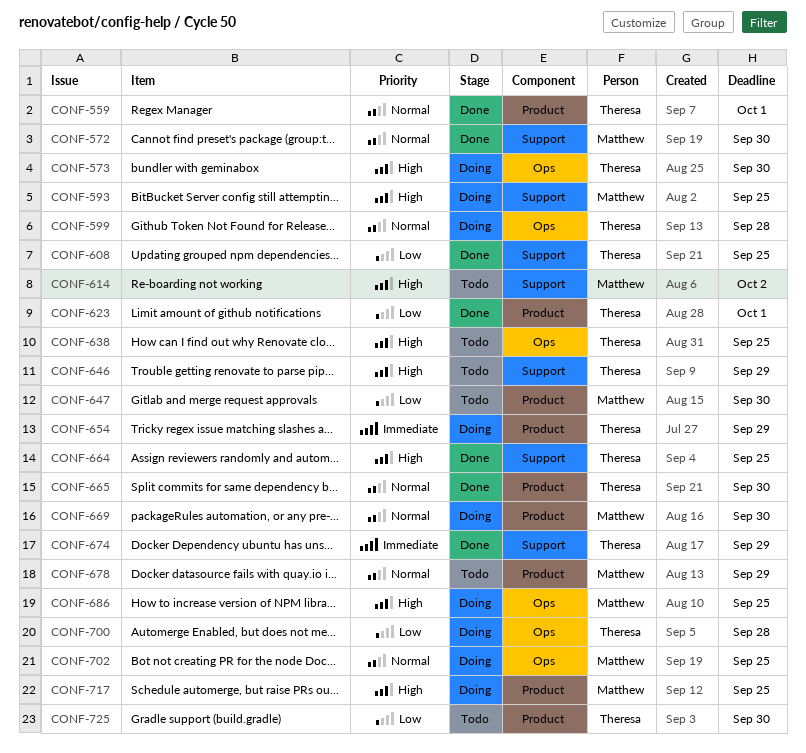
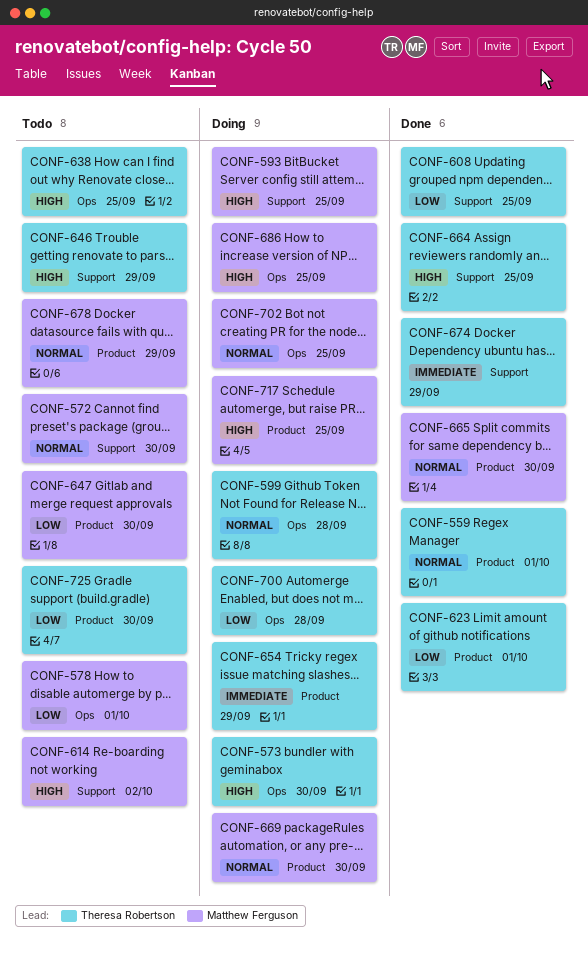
CONF-572, status: Done -> Todo
CONF-578: none -> present
CONF-665, owner: Theresa Robertson -> Matthew Ferguson

